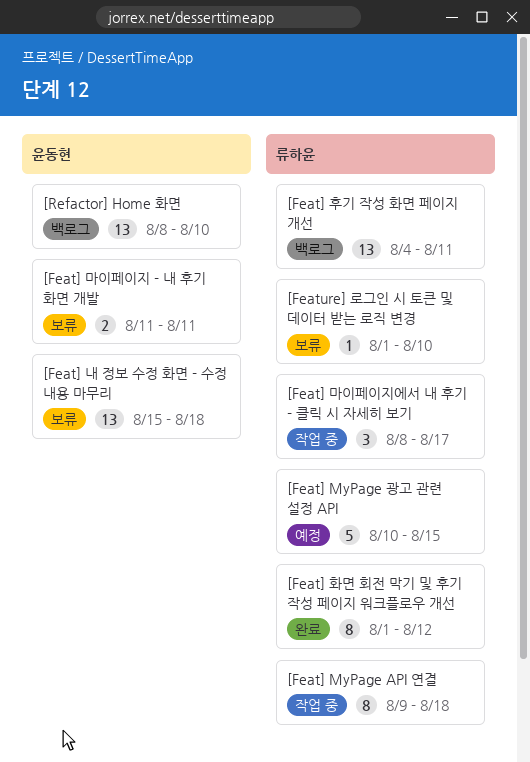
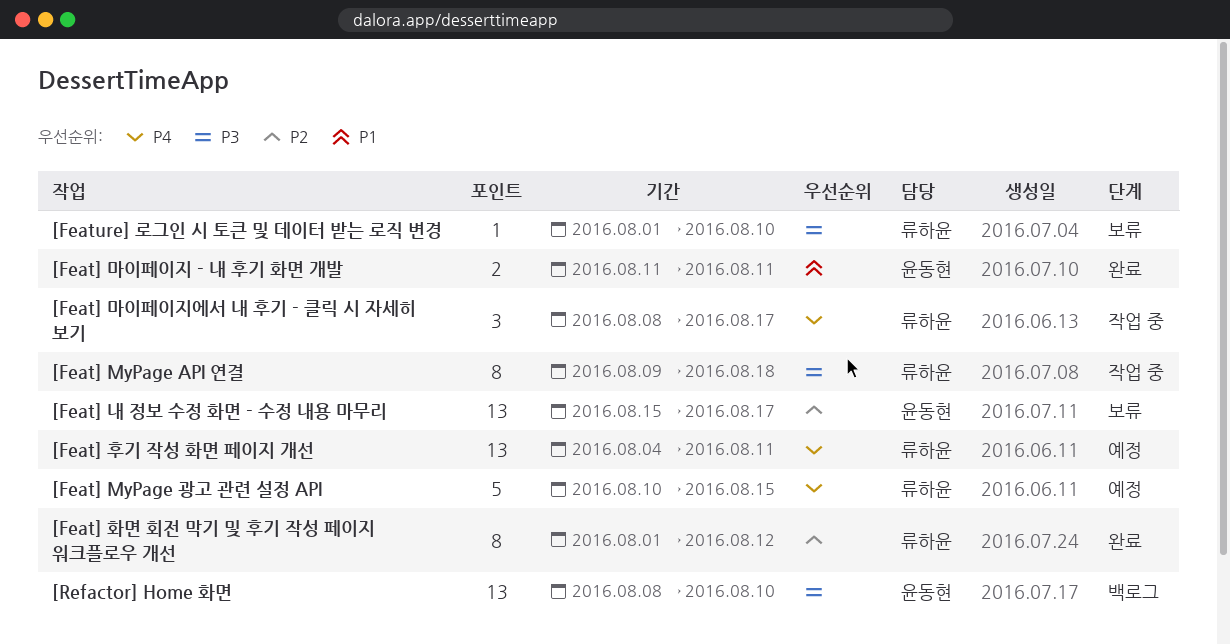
[Feat] 내 정보 수정 화면 - 수정 내용 마무리, due: Aug 18 -> Aug 17
[Feat] 마이페이지 - 내 후기 화면 개발, status: 보류 -> 완료
[Feat] 후기 작성 화면 페이지 개선, status: 백로그 -> 예정

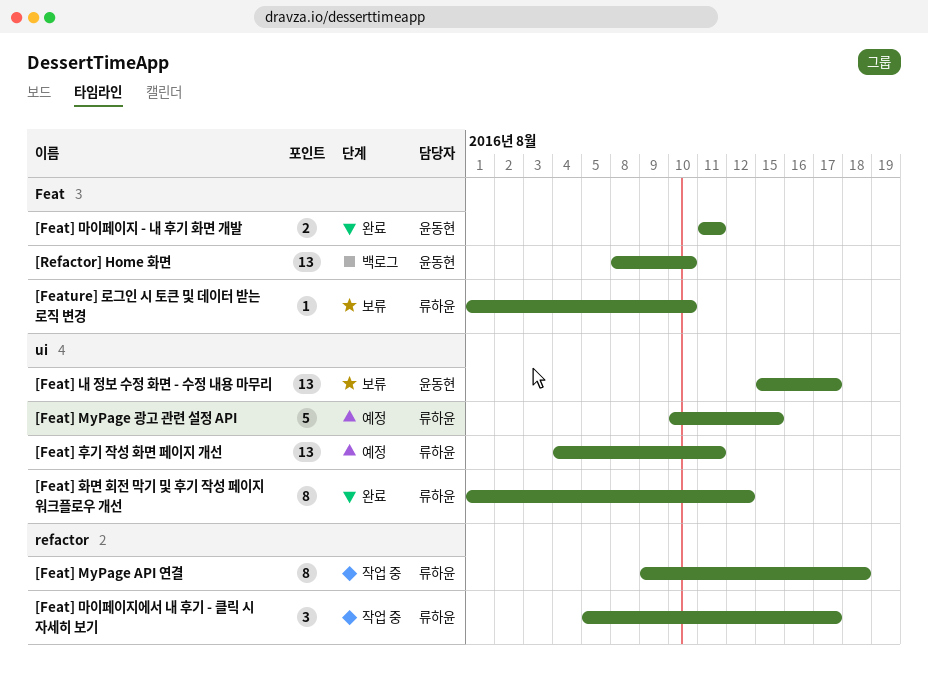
[Feat] 마이페이지에서 내 후기 - 클릭 시 자세히 보기, start: Aug 8 -> Aug 5

